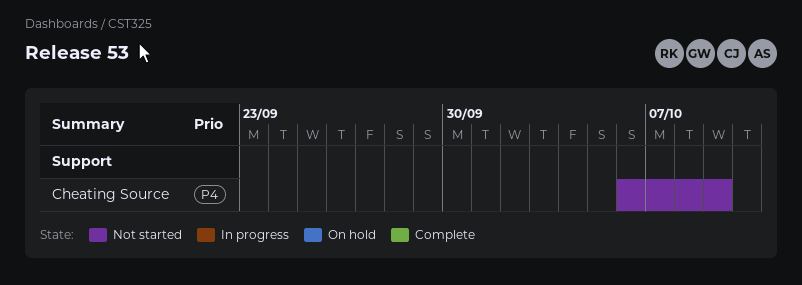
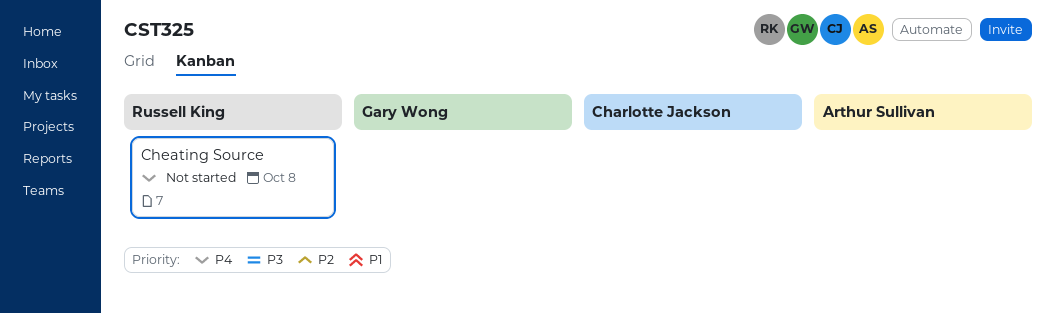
Cheating Source, due: Oct 9 -> Oct 8

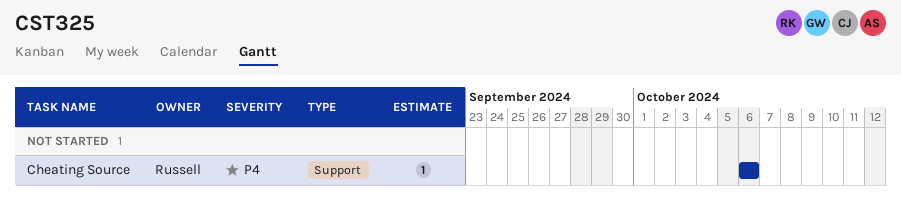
Cheating Source, due: Oct 8 -> Oct 6

